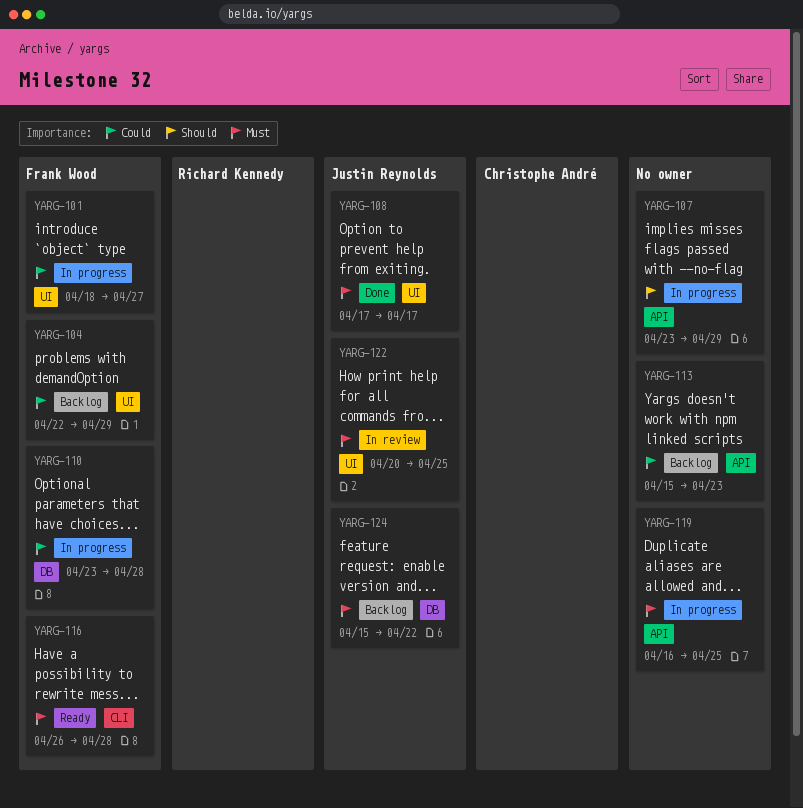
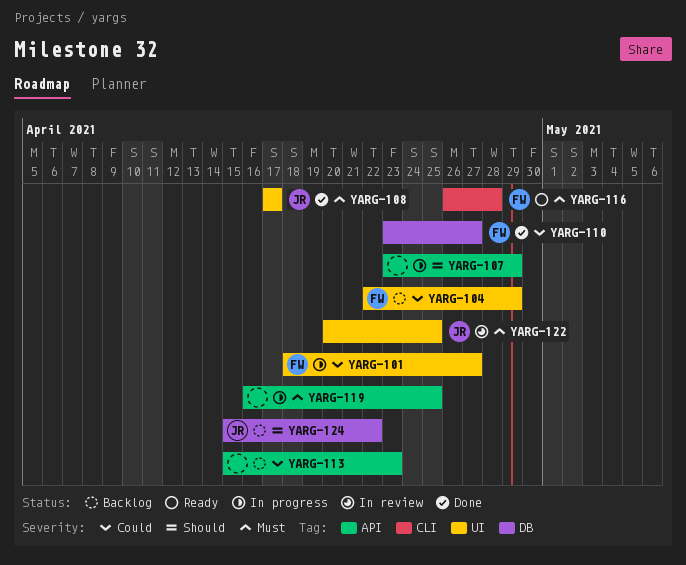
YARG-110, status: In progress -> Done
YARG-110, due: Apr 28 -> Apr 27
YARG-124, priority: Must -> Should

